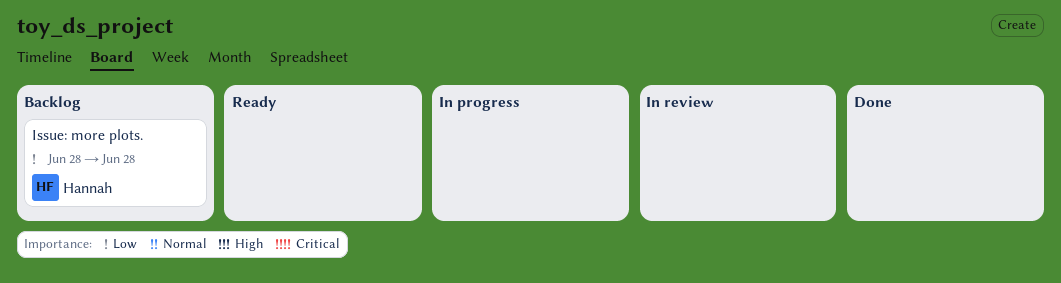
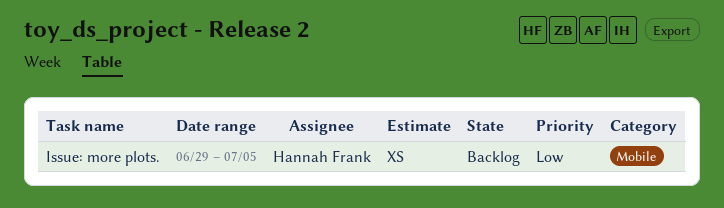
Issue: more plots., start: Jun 28 -> Jun 29
Issue: more plots., due: Jun 28 -> Jul 5

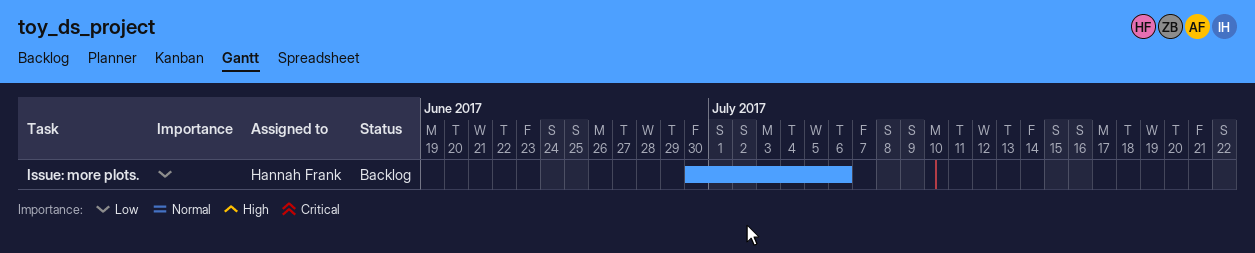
Issue: more plots., start: Jun 29 -> Jun 30
Issue: more plots., due: Jul 5 -> Jul 6

